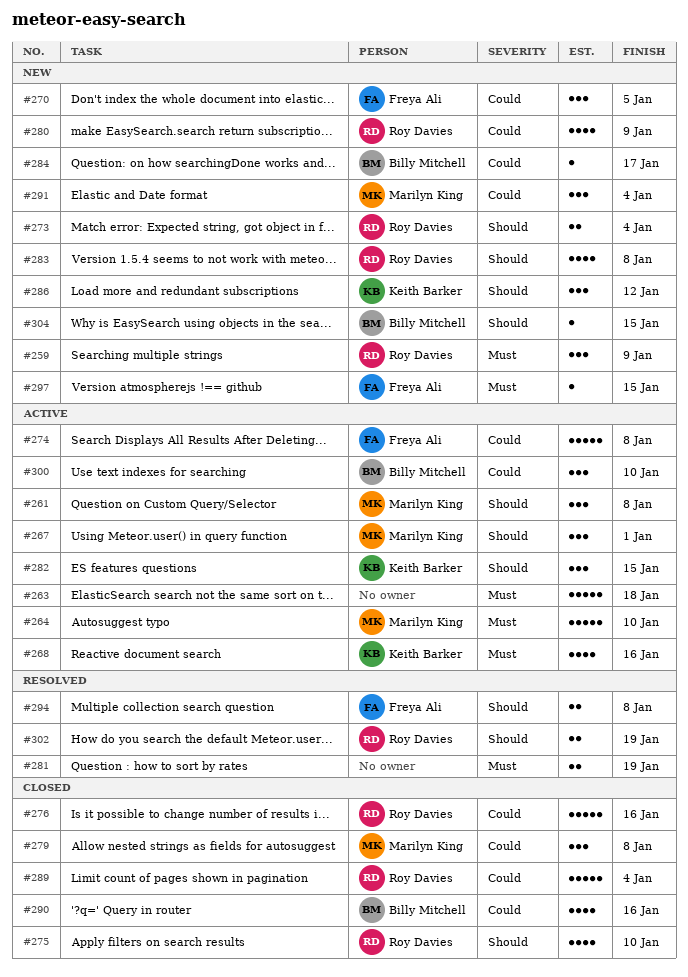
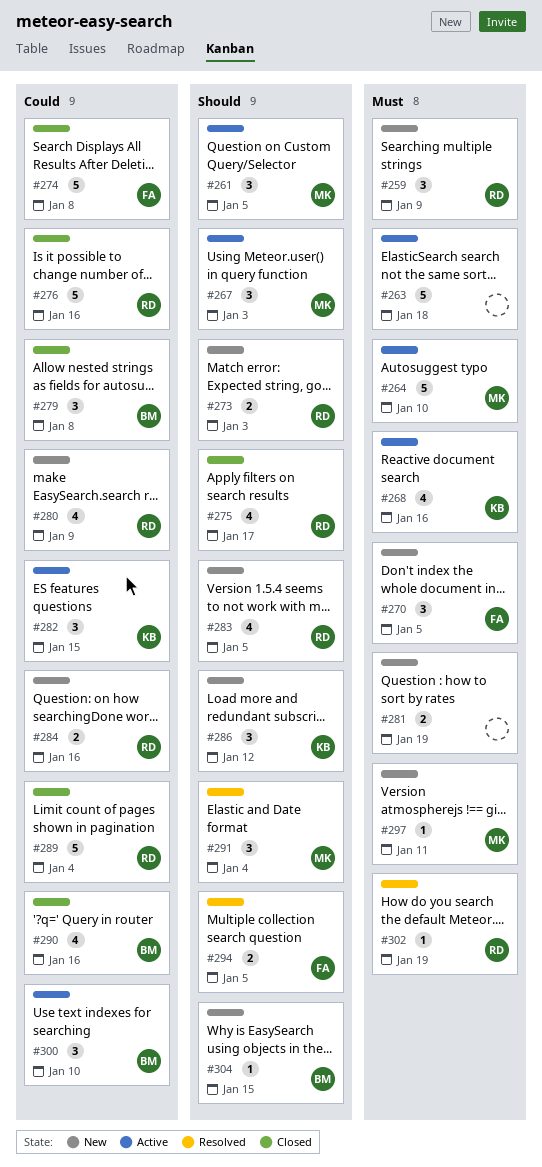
#261, due: Jan 8 -> Jan 5
#267, due: Jan 1 -> Jan 3
#270, priority: Could -> Must
#273, due: Jan 4 -> Jan 3
#274, status: Active -> Closed
#275, due: Jan 10 -> Jan 17
#279, owner: Marilyn King -> Billy Mitchell
#281, status: Resolved -> New
#282, priority: Should -> Could
#283, due: Jan 8 -> Jan 5
#284, owner: Billy Mitchell -> Roy Davies
#284, estimate: 1 -> 2
#284, due: Jan 17 -> Jan 16
#291, status: New -> Resolved
#291, priority: Could -> Should
#294, due: Jan 8 -> Jan 5
#297, owner: Freya Ali -> Marilyn King
#297, due: Jan 15 -> Jan 11
#302, priority: Should -> Must
#302, estimate: 2 -> 1

